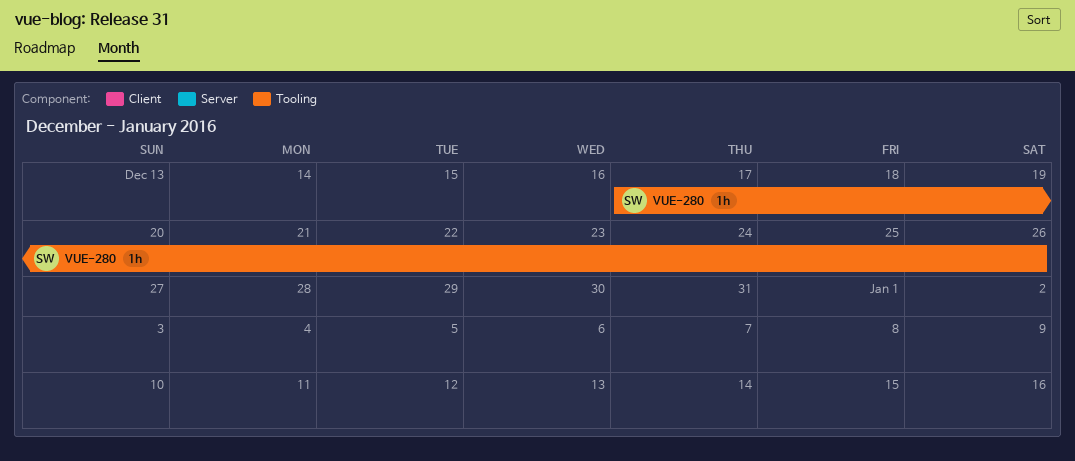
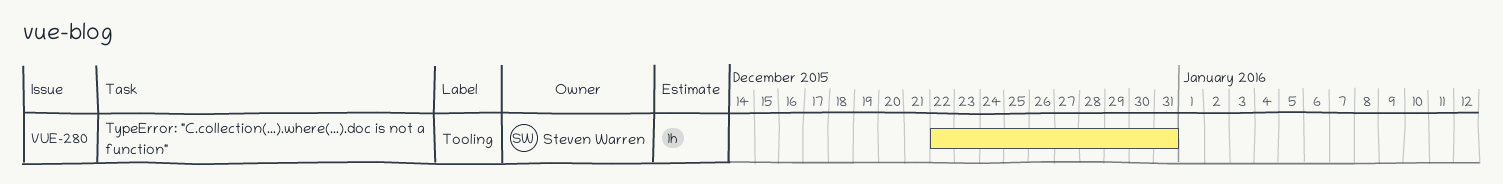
VUE-280, start: Dec 17 -> Dec 22
VUE-280, due: Dec 26 -> Dec 31

